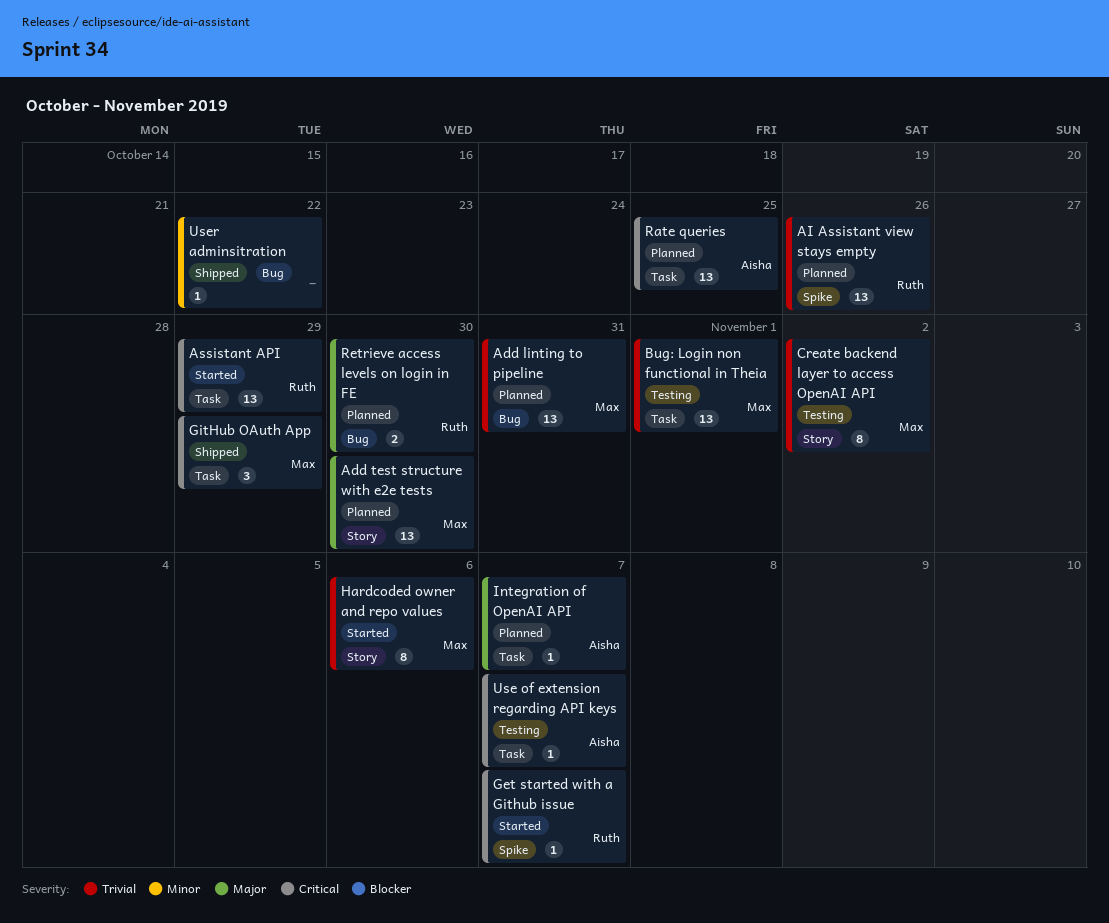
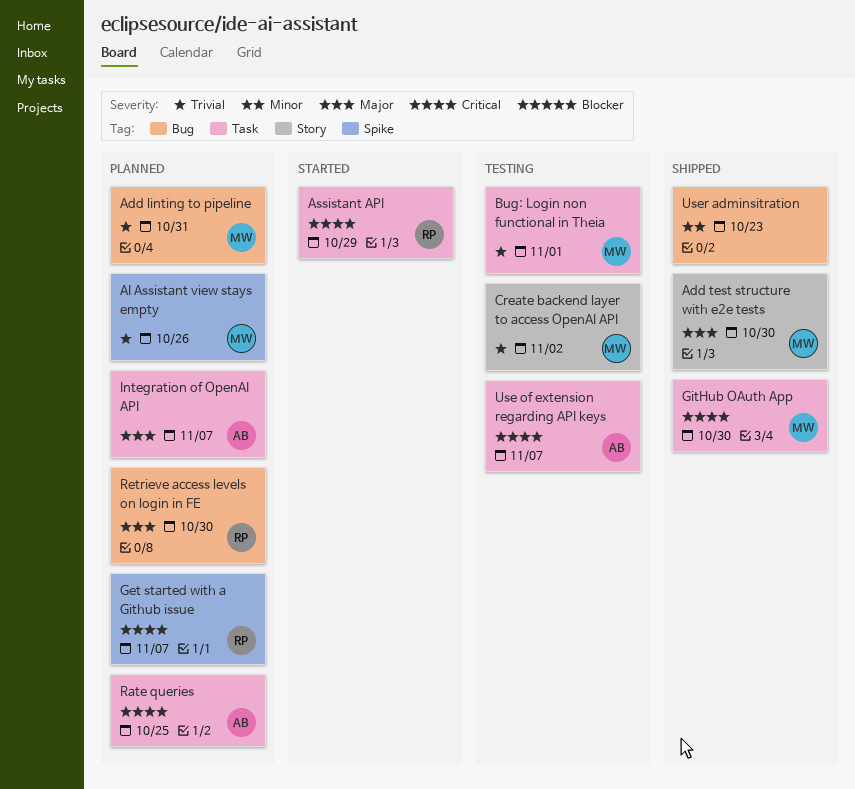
Add test structure with e2e tests, status: Planned -> Shipped
AI Assistant view stays empty, owner: Ruth -> Max
Get started with a Github issue, status: Started -> Planned
GitHub OAuth App, due: Oct 29 -> Oct 30
Hardcoded owner and repo values: present -> none
User adminsitration, due: Oct 22 -> Oct 23

